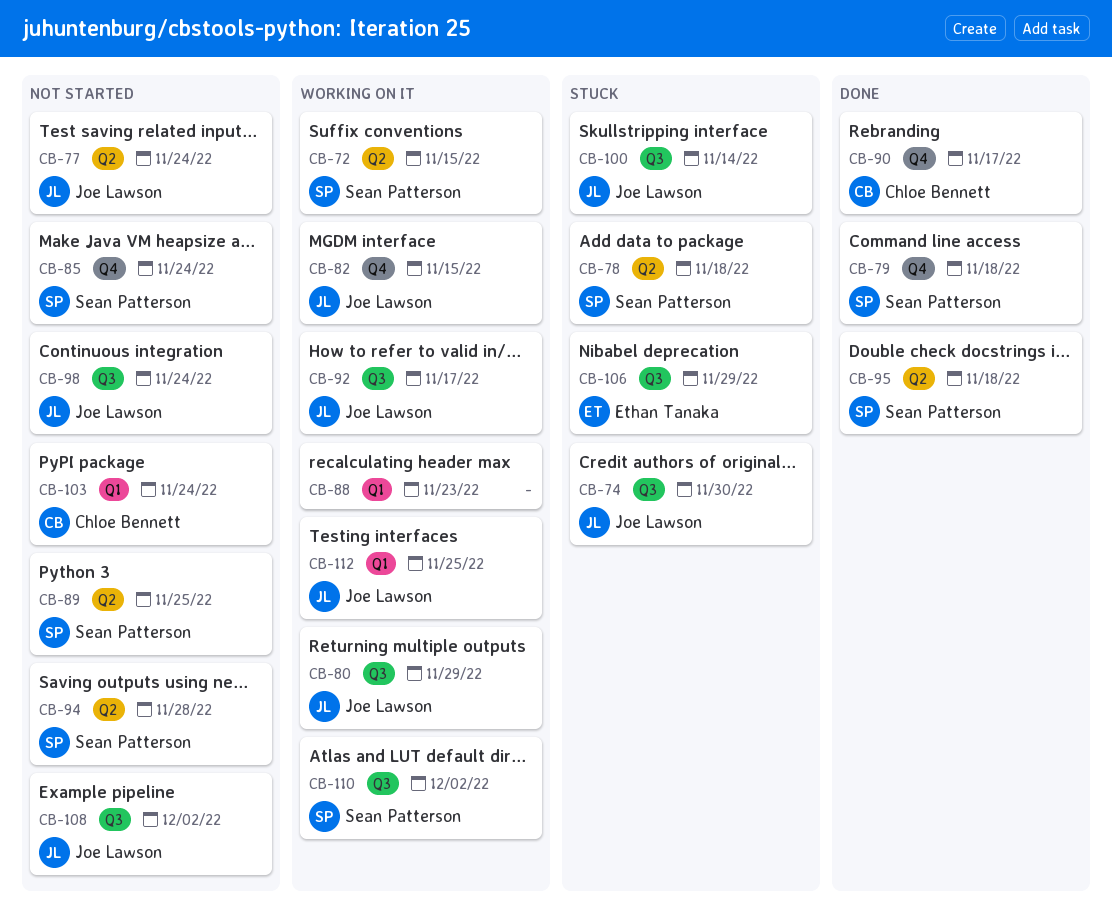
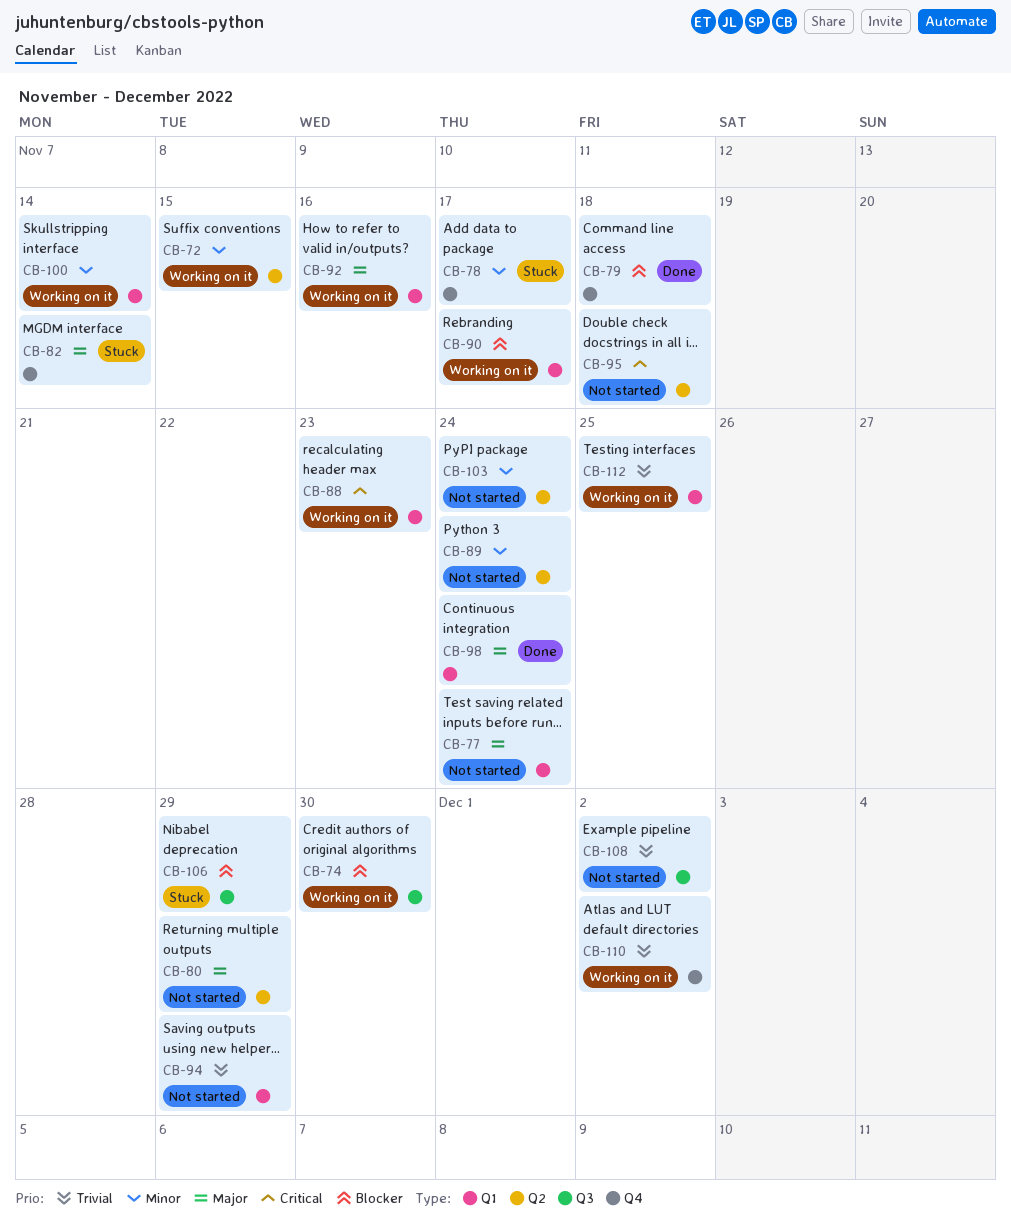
CB-74, status: Stuck -> Working on it
CB-77, label: Q2 -> Q1
CB-78, label: Q2 -> Q4
CB-78, due: Nov 18 -> Nov 17
CB-80, status: Working on it -> Not started
CB-80, label: Q3 -> Q2
CB-82, status: Working on it -> Stuck
CB-82, due: Nov 15 -> Nov 14
CB-85: present -> none
CB-89, due: Nov 25 -> Nov 24
CB-90, status: Done -> Working on it
CB-90, label: Q4 -> Q1
CB-92, label: Q3 -> Q1
CB-92, due: Nov 17 -> Nov 16
CB-94, label: Q2 -> Q1
CB-94, due: Nov 28 -> Nov 29
CB-95, status: Done -> Not started
CB-98, status: Not started -> Done
CB-98, label: Q3 -> Q1
CB-100, status: Stuck -> Working on it
CB-100, label: Q3 -> Q1
CB-103, label: Q1 -> Q2
CB-110, label: Q3 -> Q4

